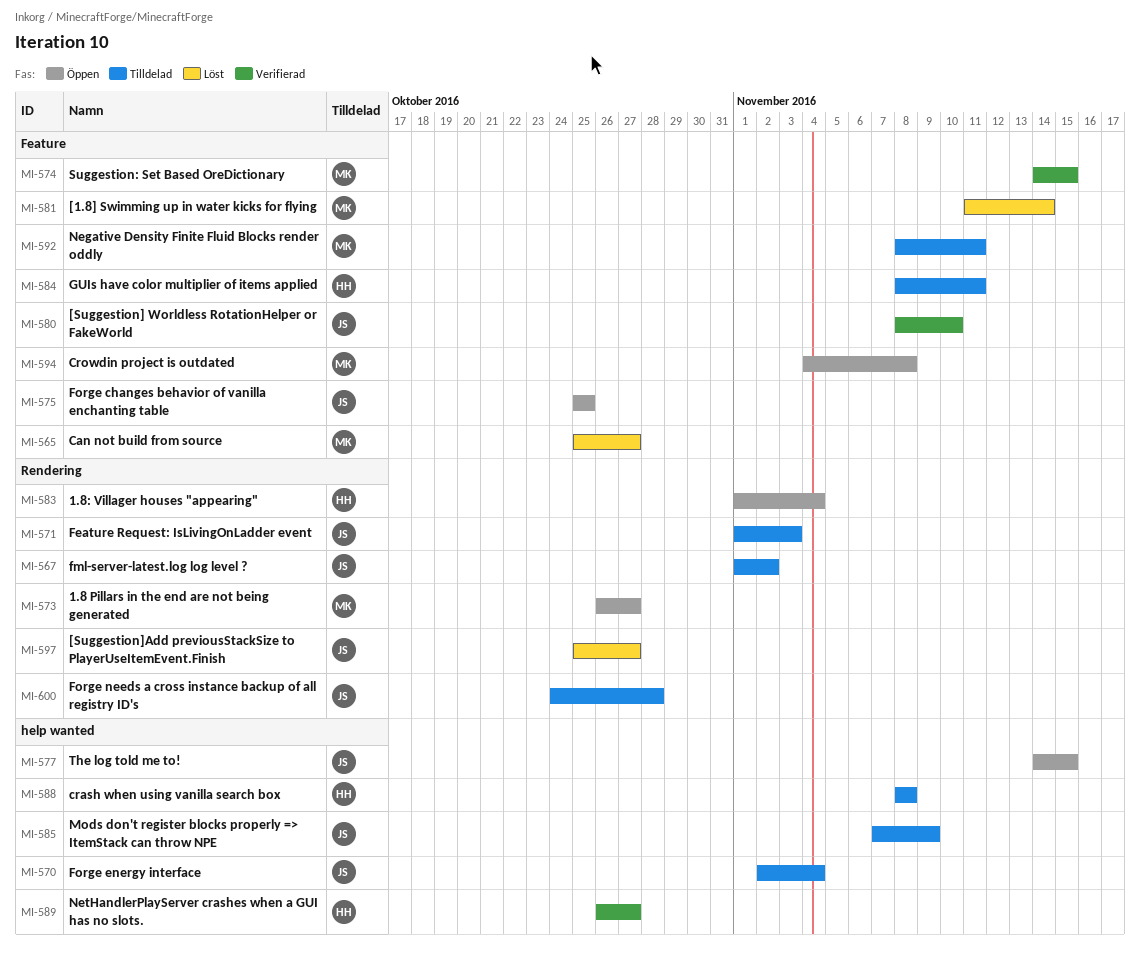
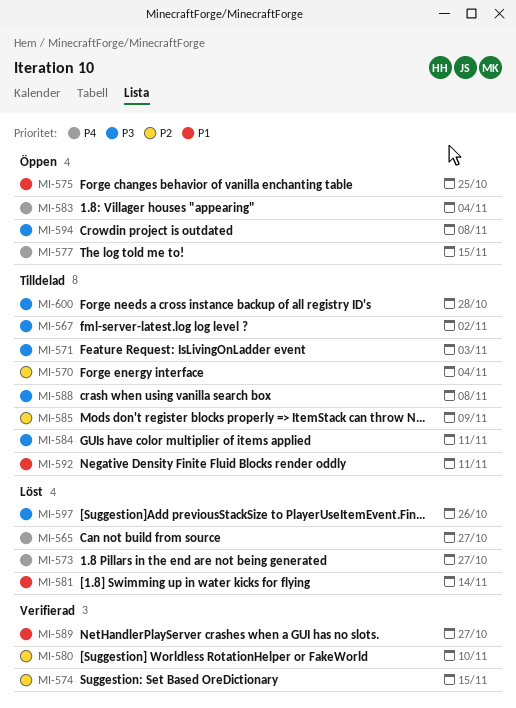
MI-573, status: Öppen -> Löst
MI-597, due: Oct 27 -> Oct 26

